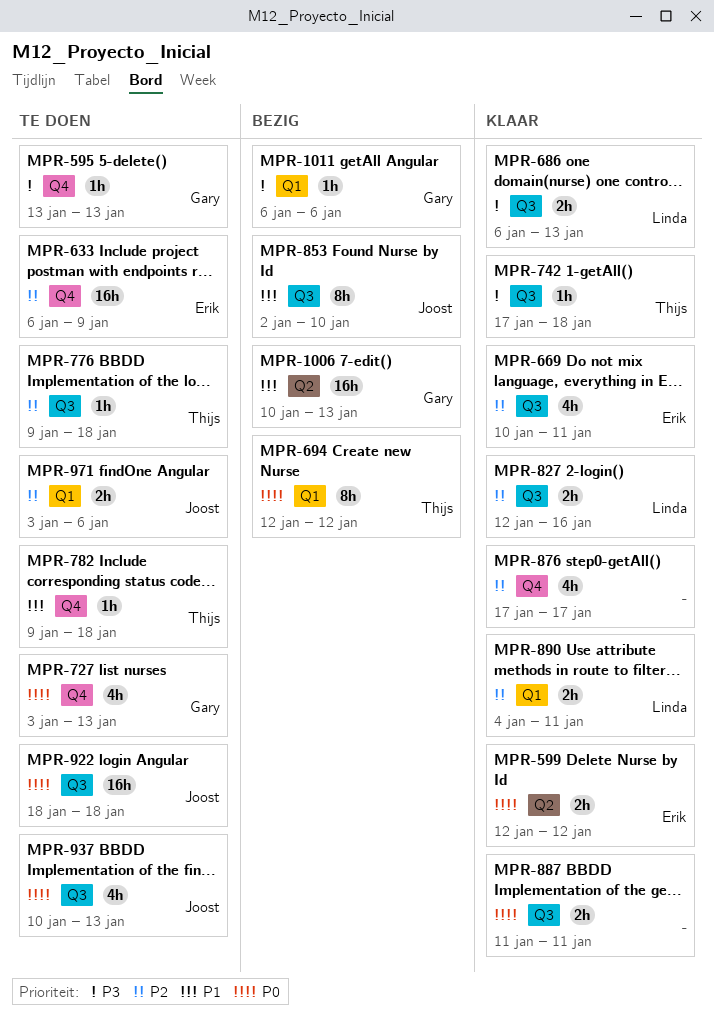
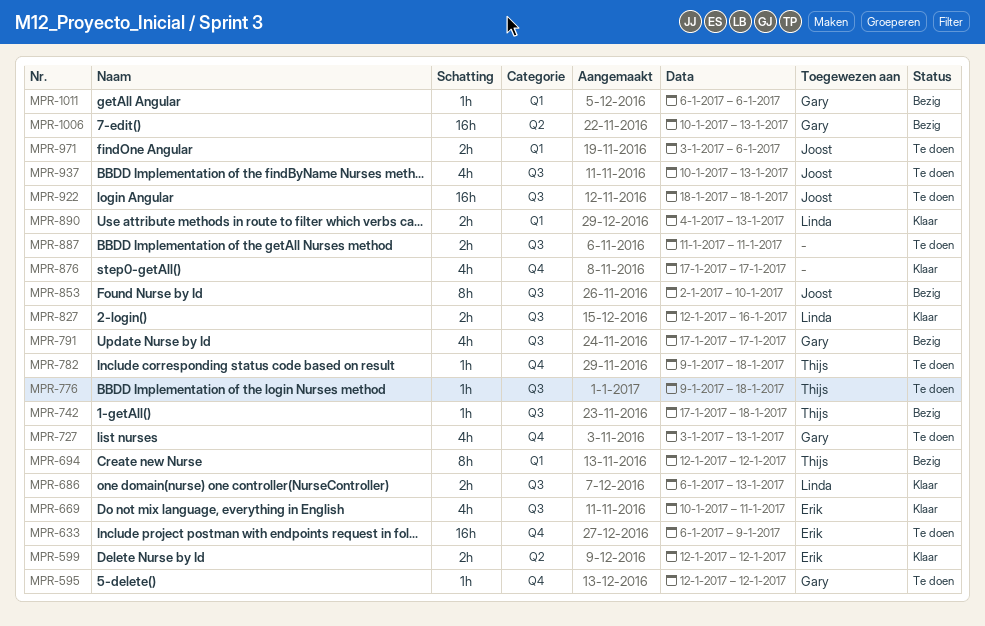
MPR-595, start: Jan 13 -> Jan 12
MPR-595, due: Jan 13 -> Jan 12
MPR-742, status: Klaar -> Bezig
MPR-791: none -> present
MPR-887, status: Klaar -> Te doen
MPR-890, due: Jan 11 -> Jan 13

